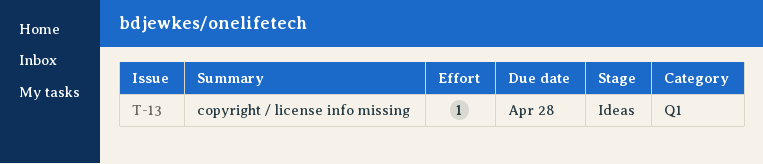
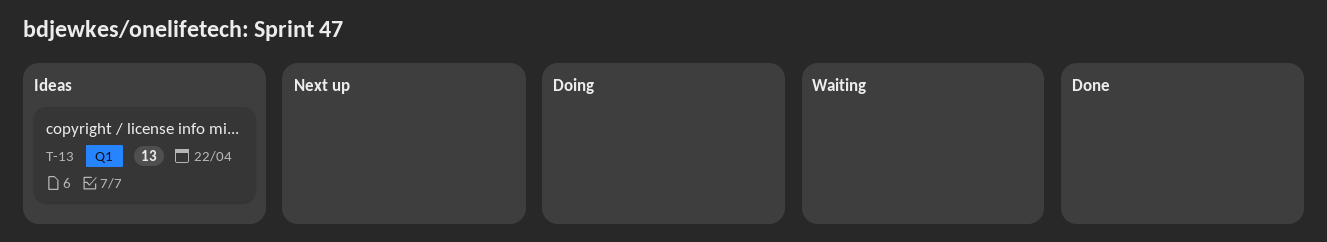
T-13, estimate: 1 -> 13
T-13, due: Apr 28 -> Apr 22

